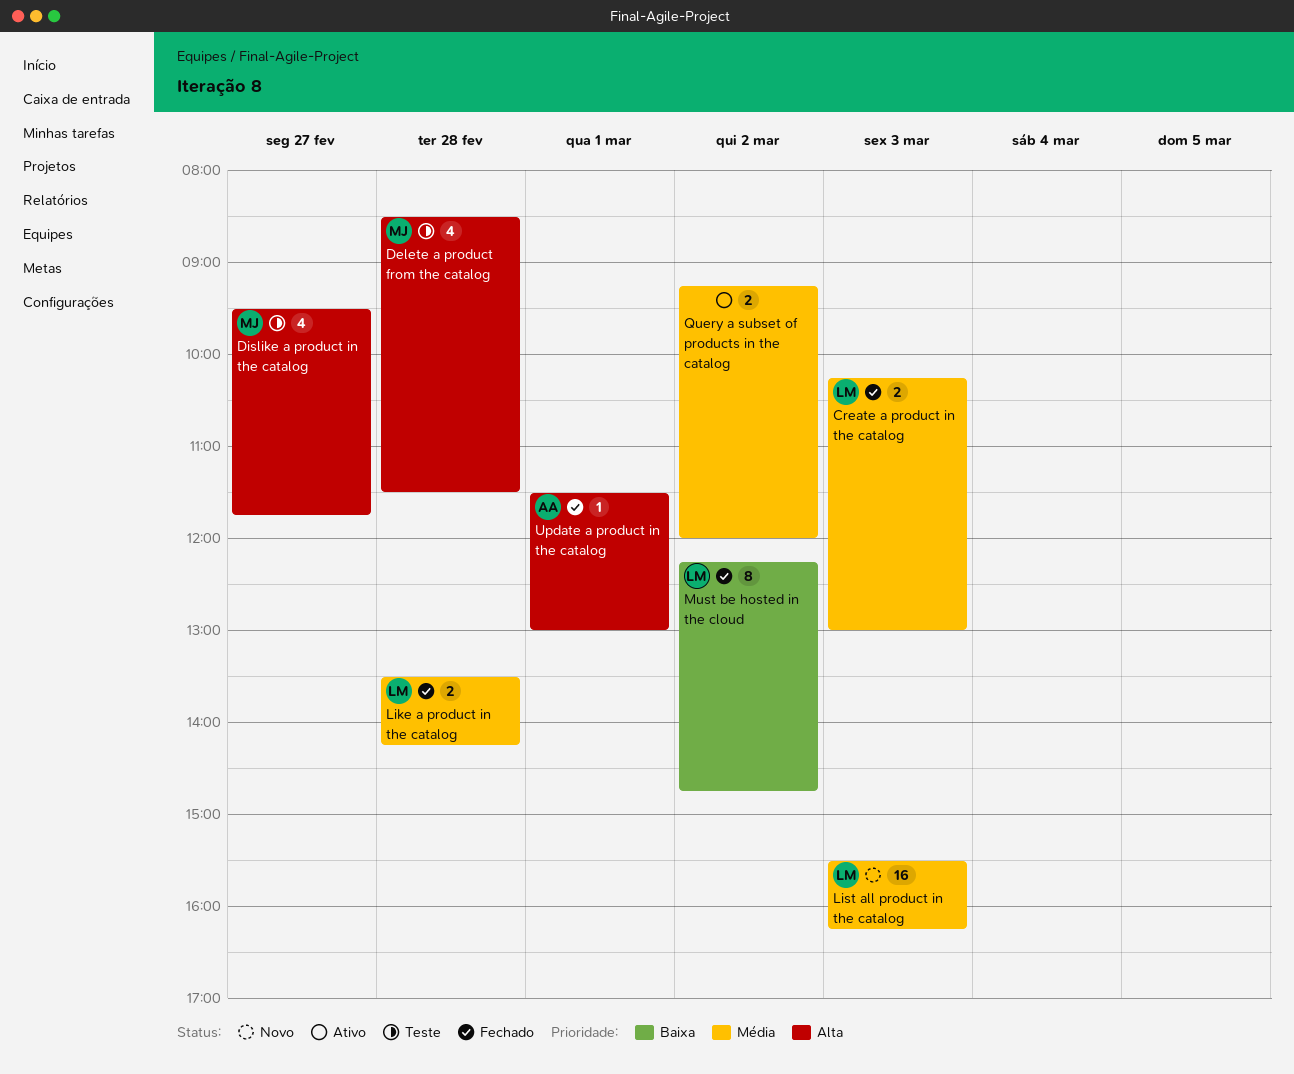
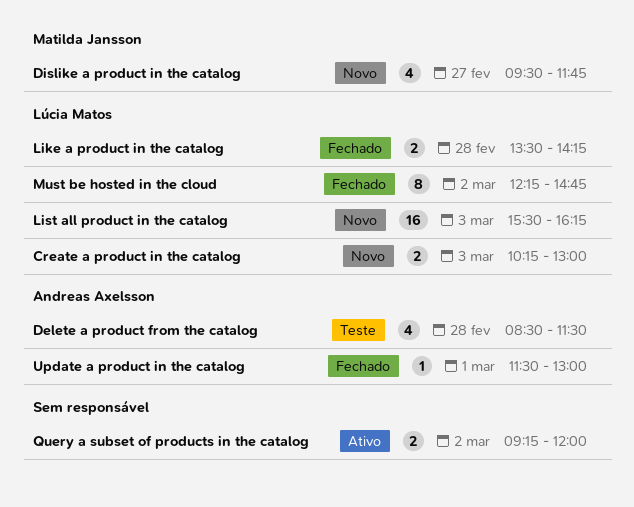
Create a product in the catalog, status: Fechado -> Novo
Delete a product from the catalog, owner: Matilda Jansson -> Andreas Axelsson
Dislike a product in the catalog, status: Teste -> Novo

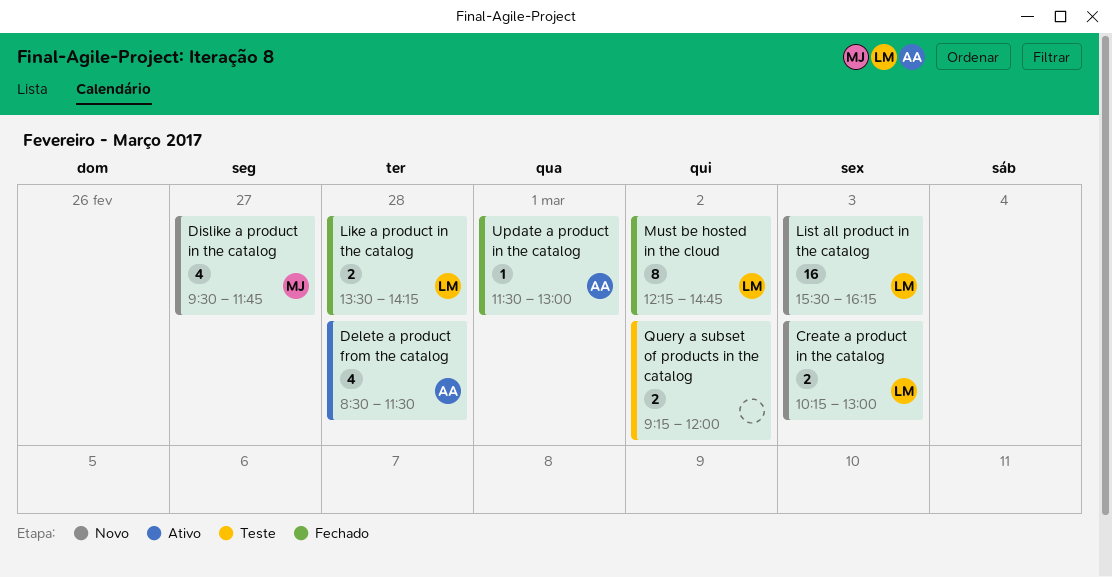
Delete a product from the catalog, status: Teste -> Ativo
Query a subset of products in the catalog, status: Ativo -> Teste

